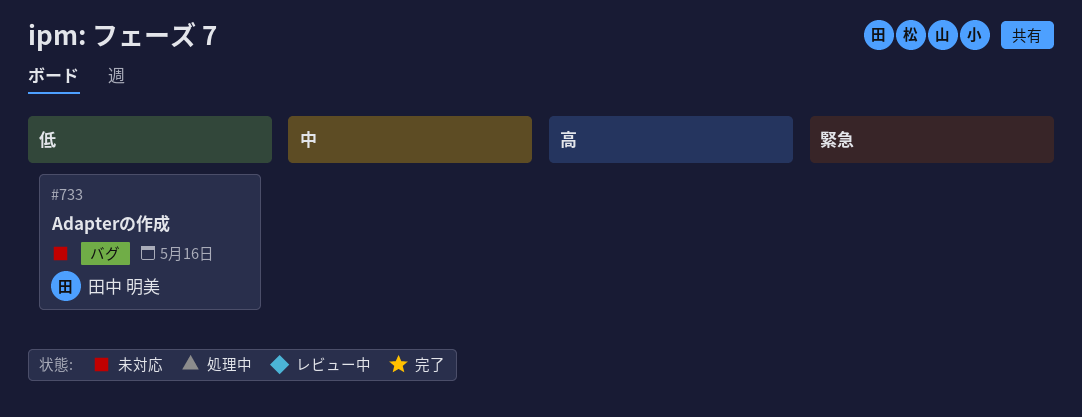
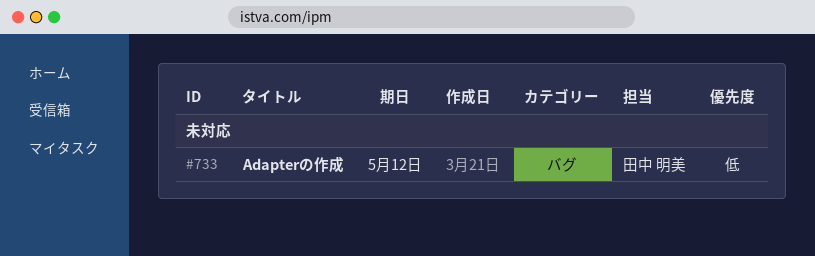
#733, due: May 16 -> May 12

